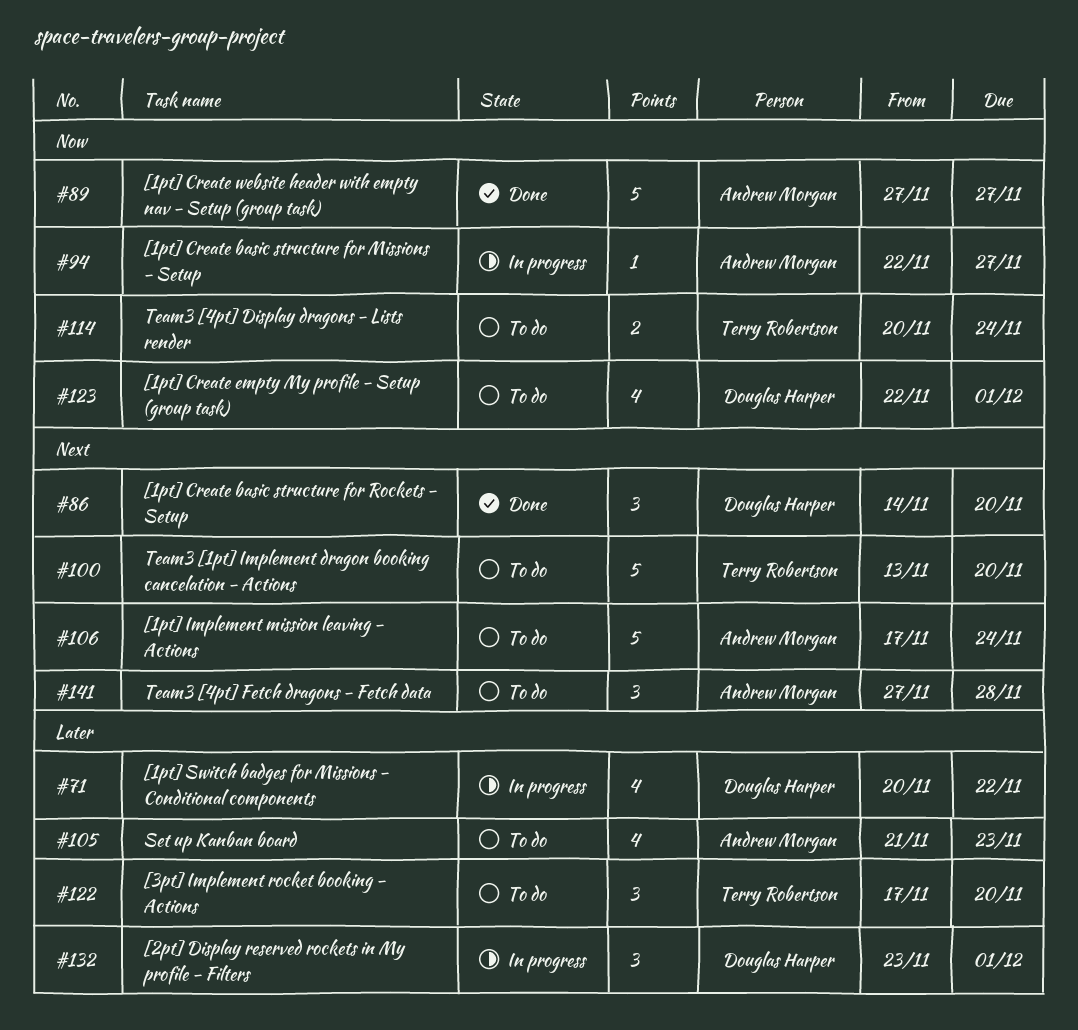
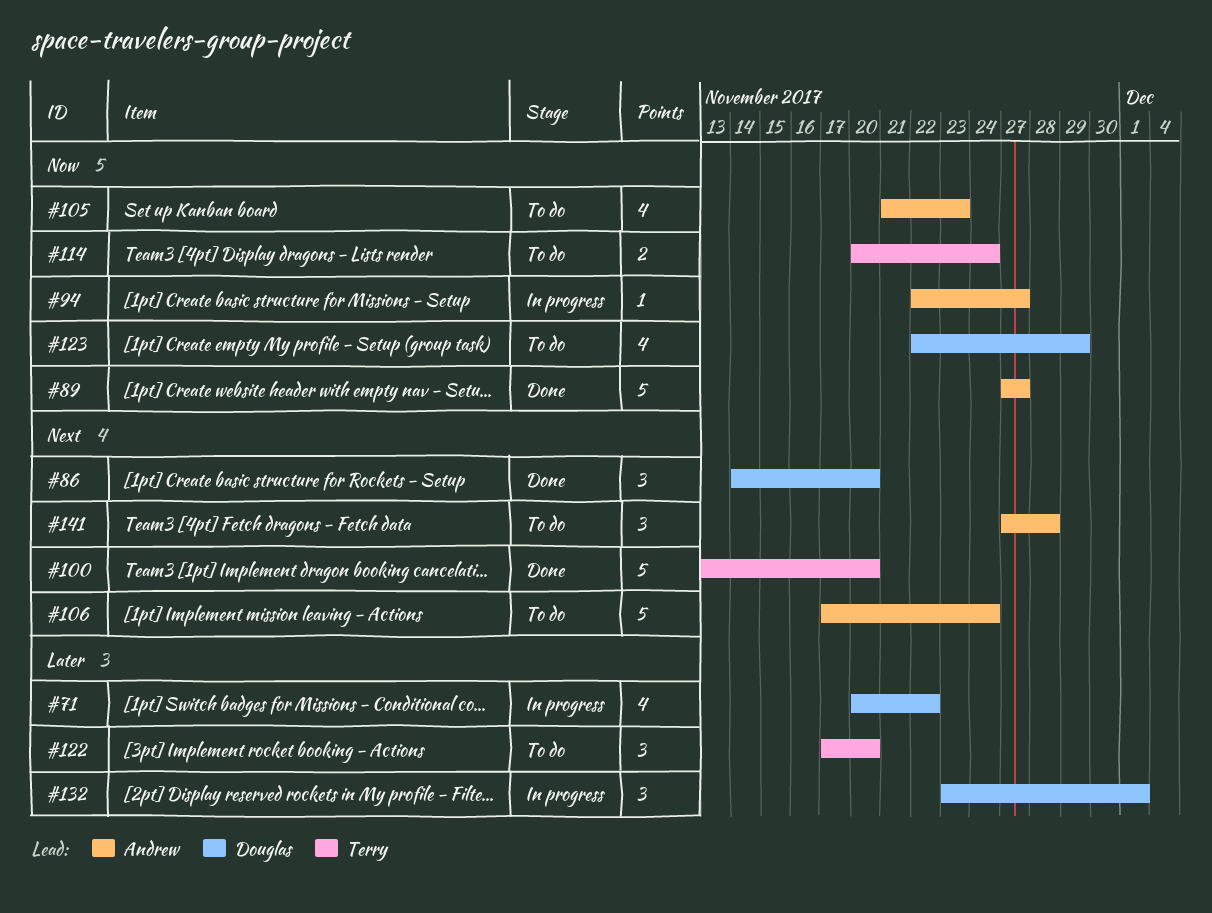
#100, status: To do -> Done
#105, priority: Later -> Now
#123, due: Dec 1 -> Nov 29

